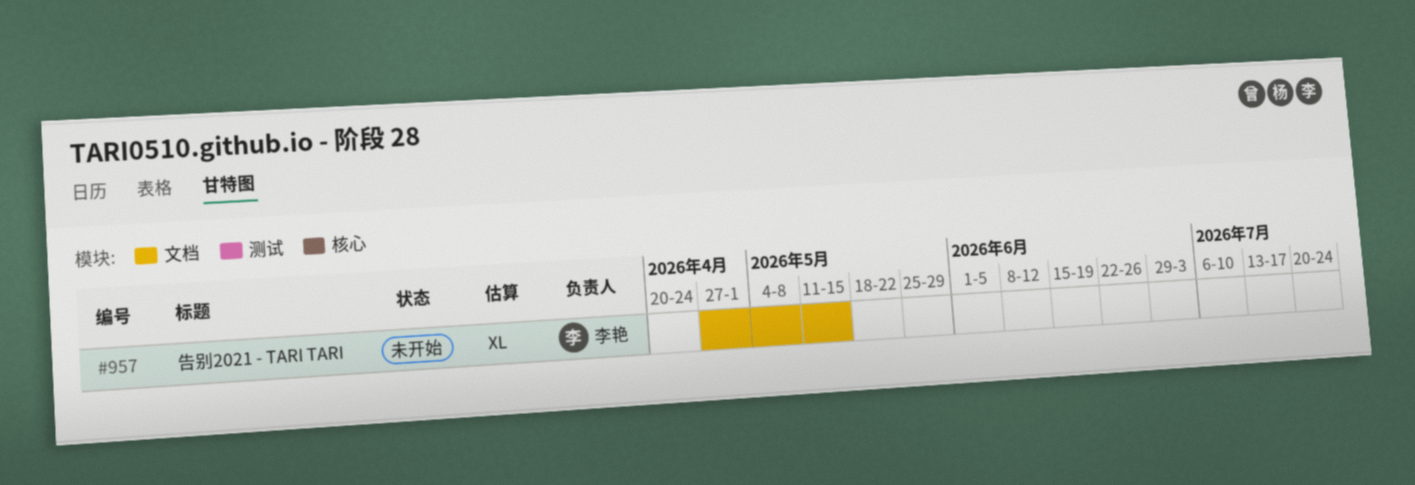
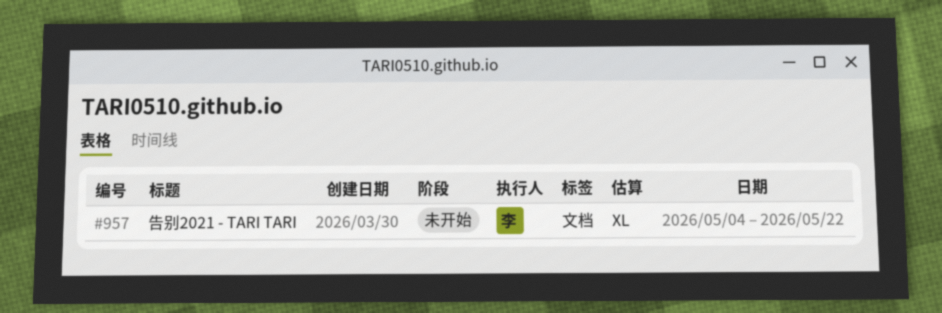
#957, start: Apr 27 -> May 4
#957, due: May 15 -> May 22

